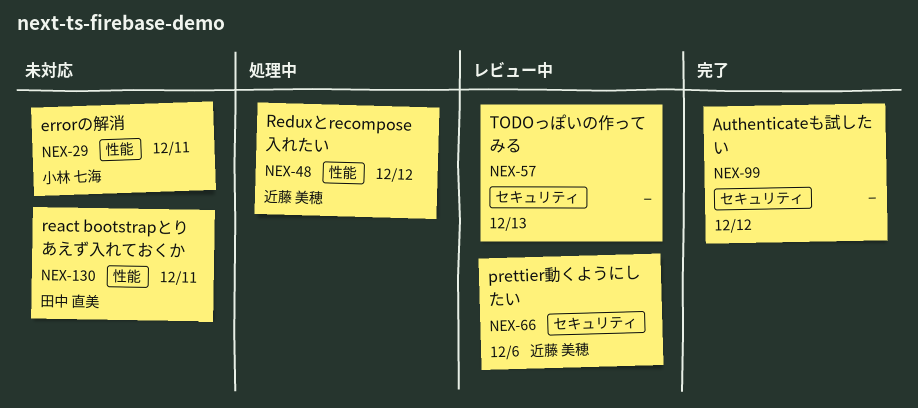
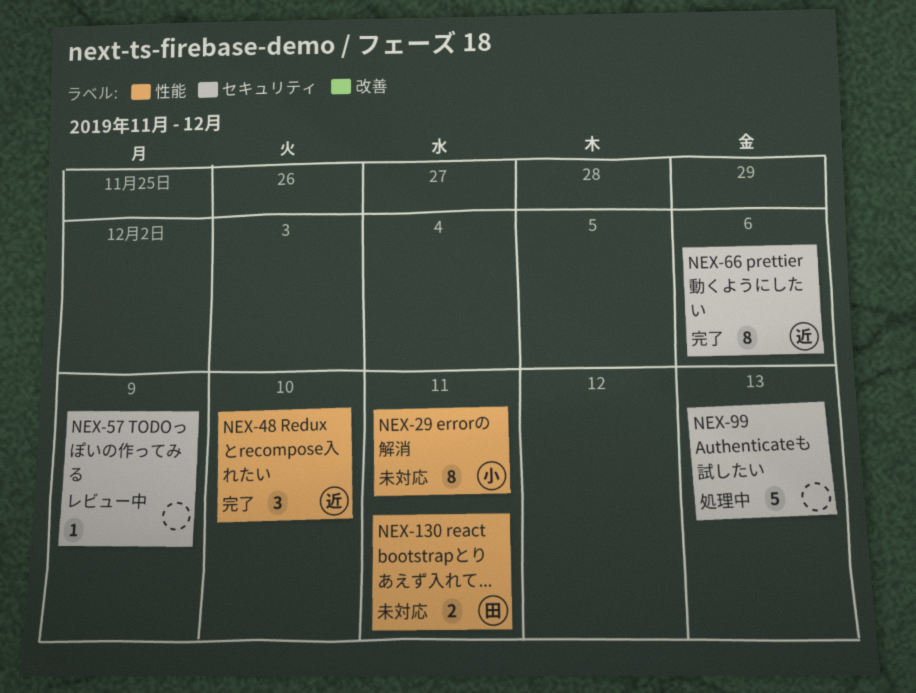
NEX-48, status: 処理中 -> 完了
NEX-48, due: Dec 12 -> Dec 10
NEX-57, due: Dec 13 -> Dec 9
NEX-66, status: レビュー中 -> 完了
NEX-99, status: 完了 -> 処理中
NEX-99, due: Dec 12 -> Dec 13

